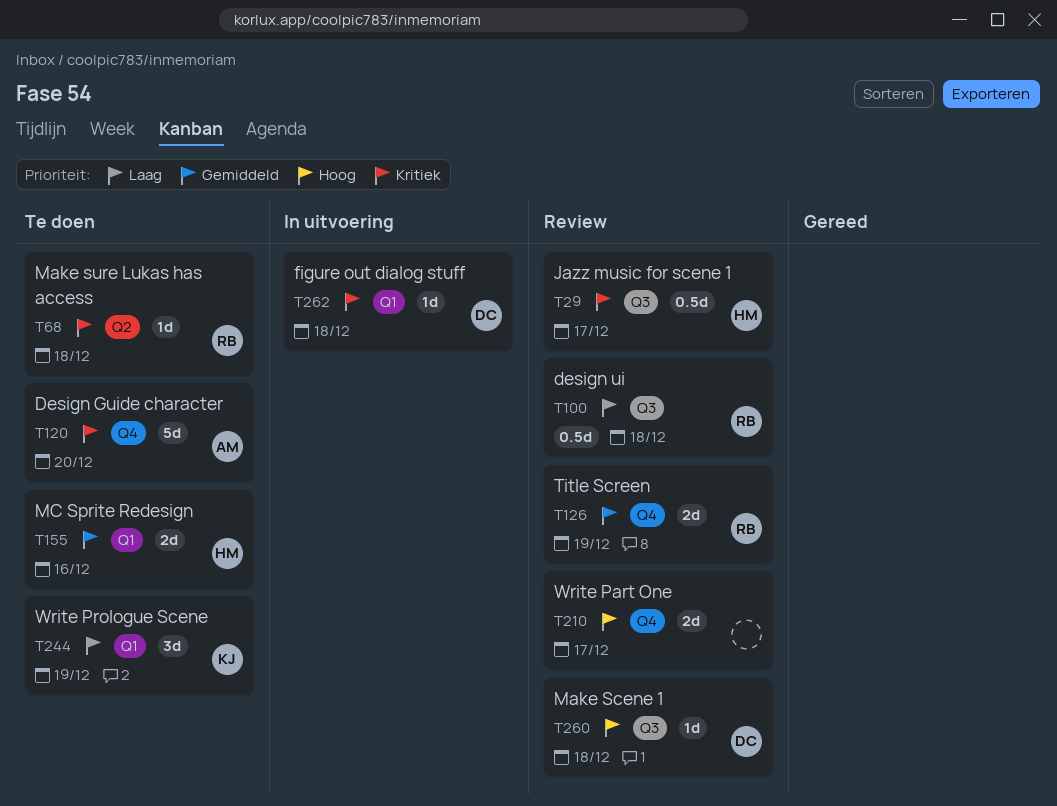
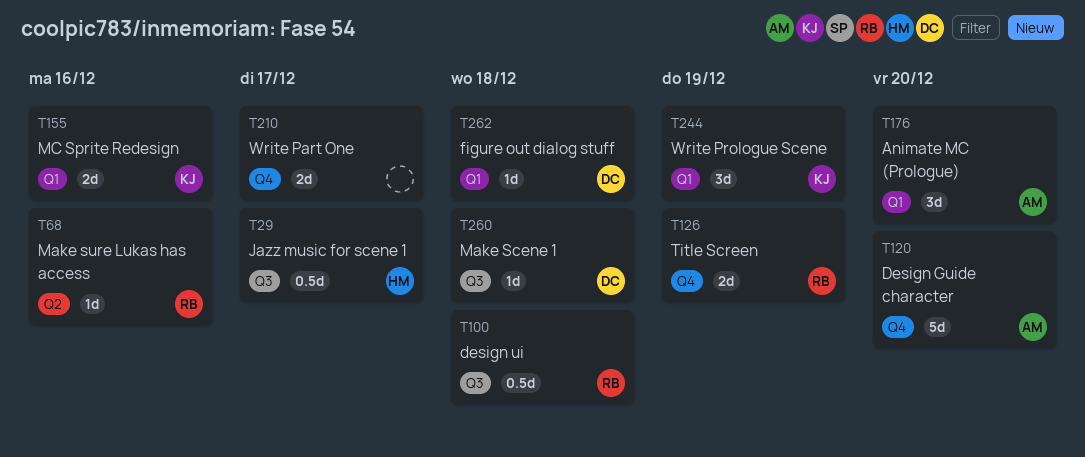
T68, due: Dec 18 -> Dec 16
T155, owner: HM -> KJ
T176: none -> present

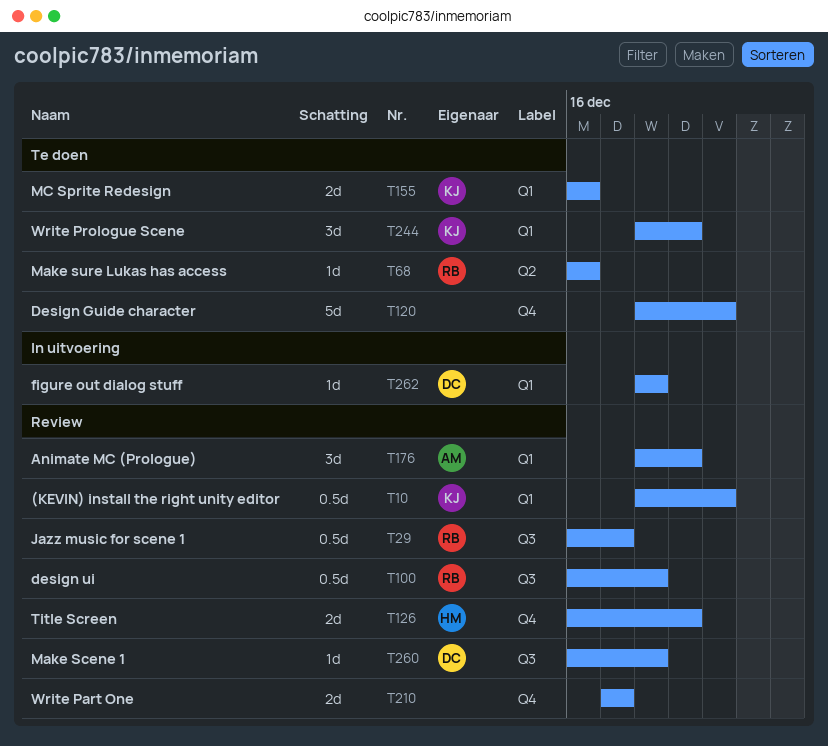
T10: none -> present
T29, owner: HM -> RB
T120, owner: AM -> none
T126, owner: RB -> HM
T176, due: Dec 20 -> Dec 19

